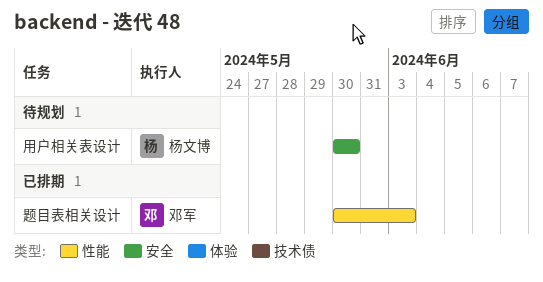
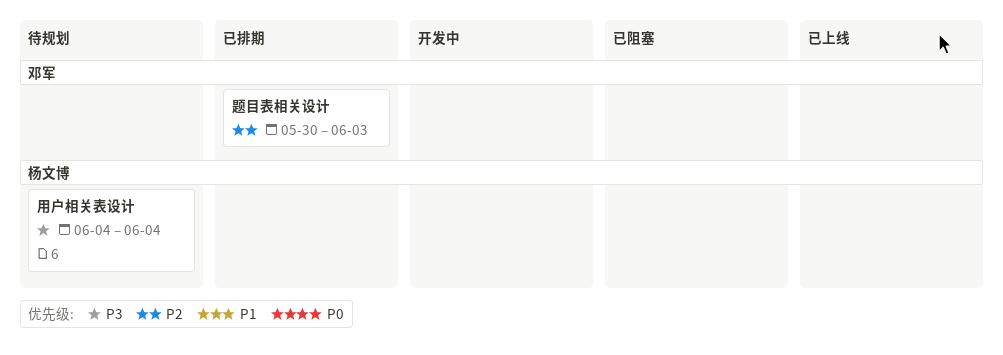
用户相关表设计, start: May 30 -> Jun 4
用户相关表设计, due: May 30 -> Jun 4

